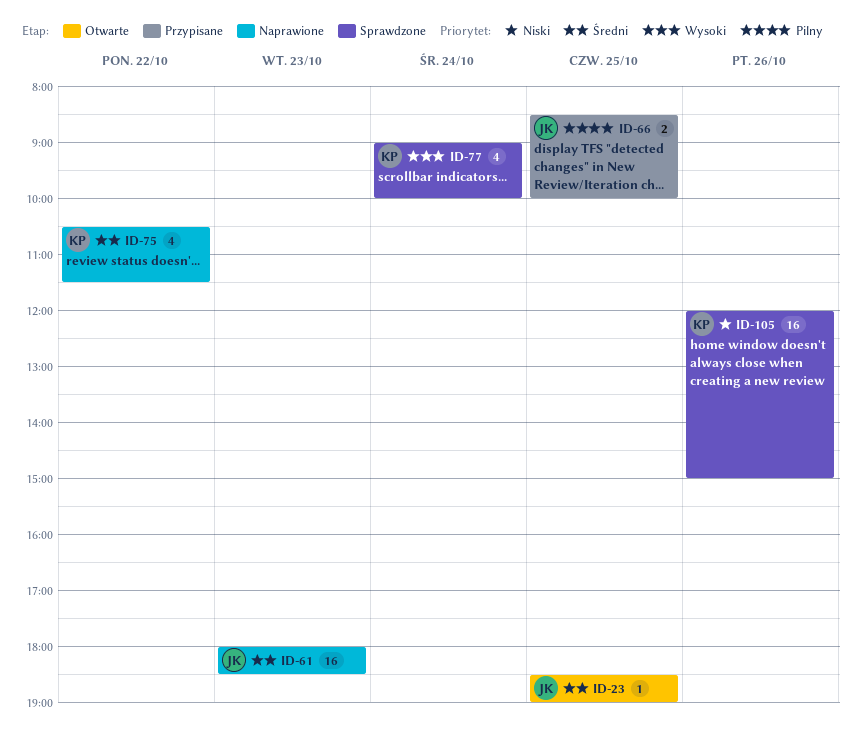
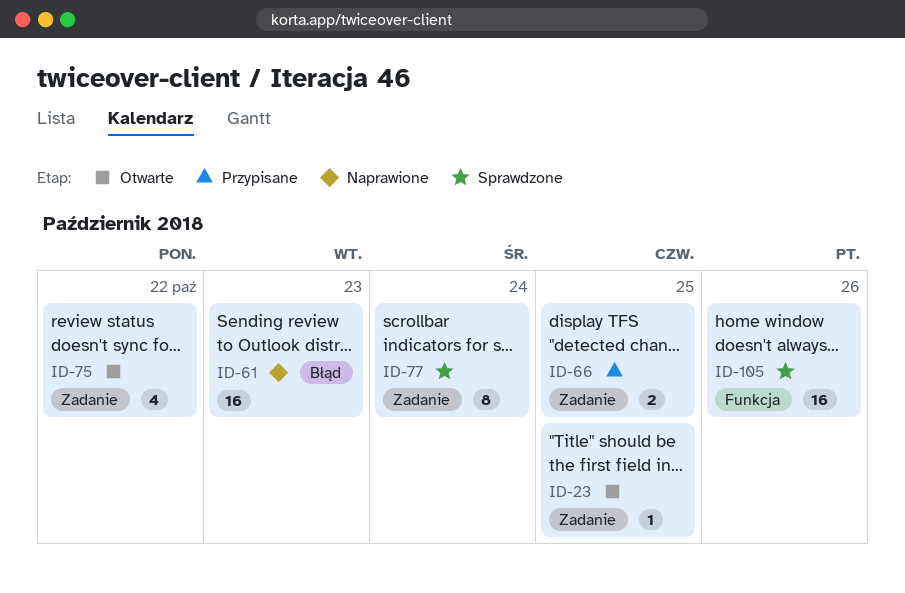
ID-75, status: Naprawione -> Otwarte
ID-77, estimate: 4 -> 8

